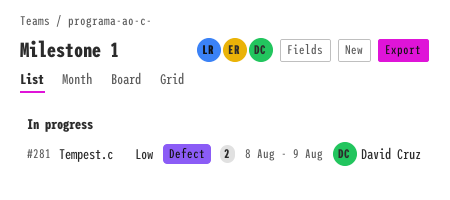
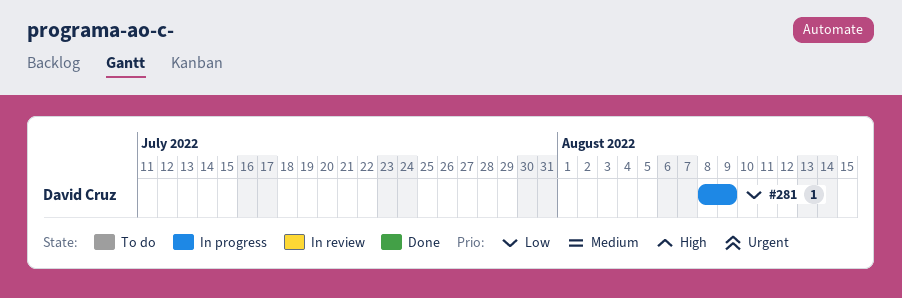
#281, estimate: 2 -> 1

